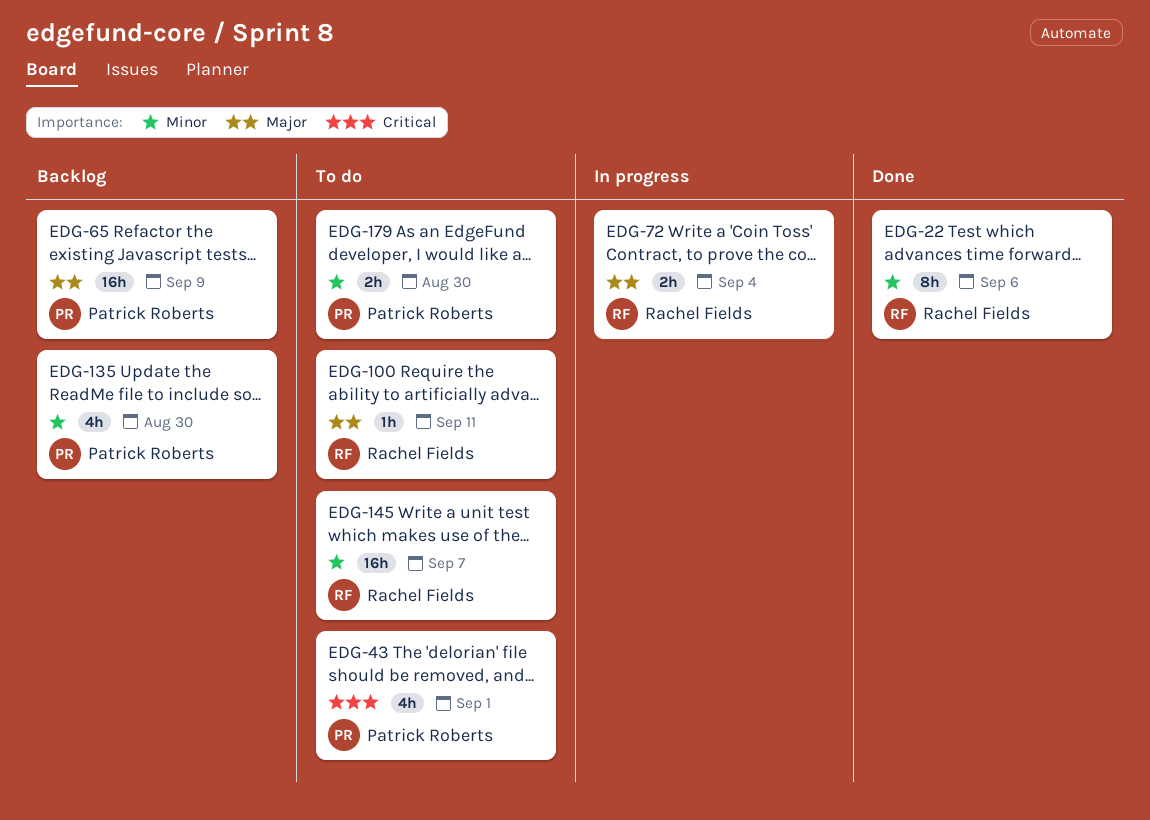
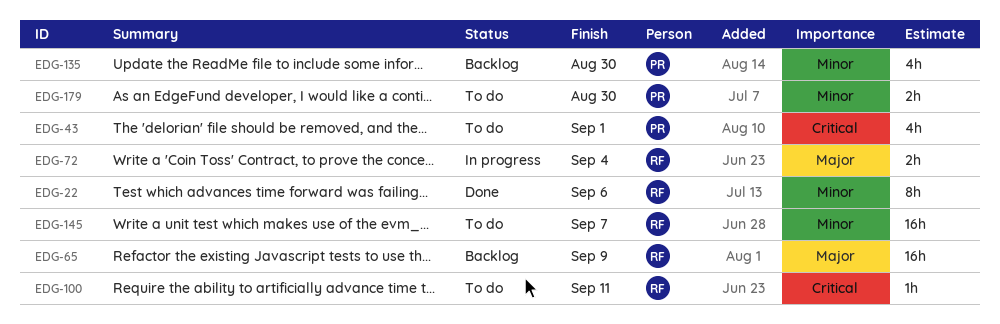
EDG-65, owner: Patrick Roberts -> Rachel Fields
EDG-100, priority: Major -> Critical

